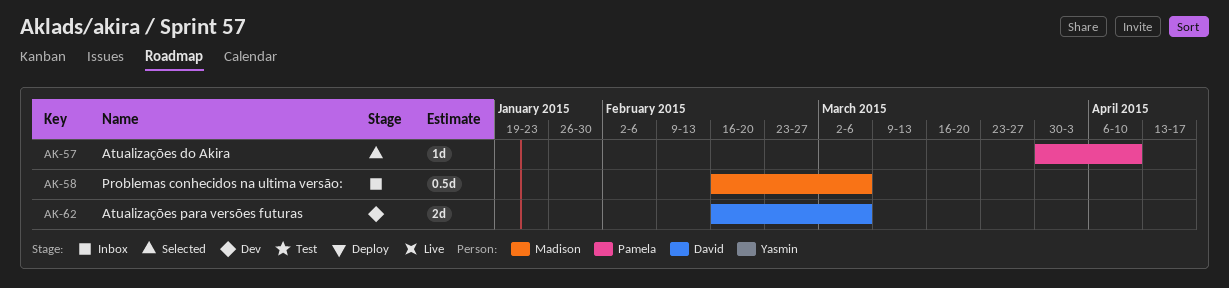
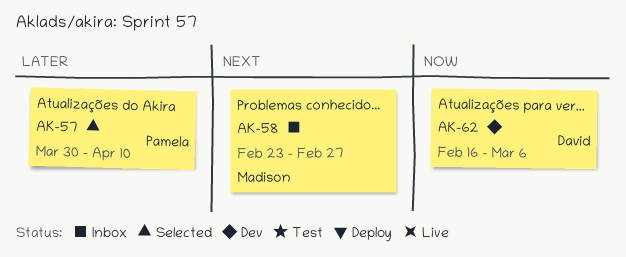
AK-58, start: Feb 16 -> Feb 23
AK-58, due: Mar 6 -> Feb 27

